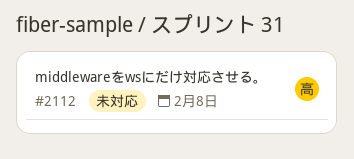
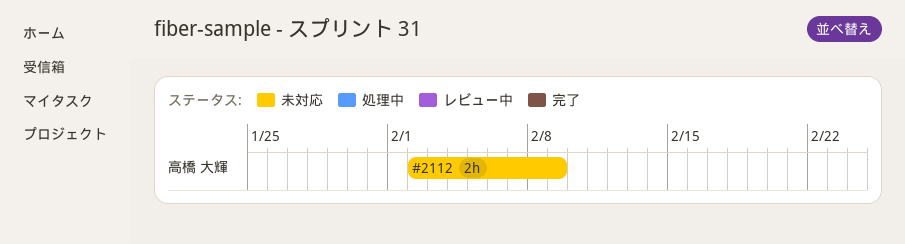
#2112, due: Feb 8 -> Feb 9

